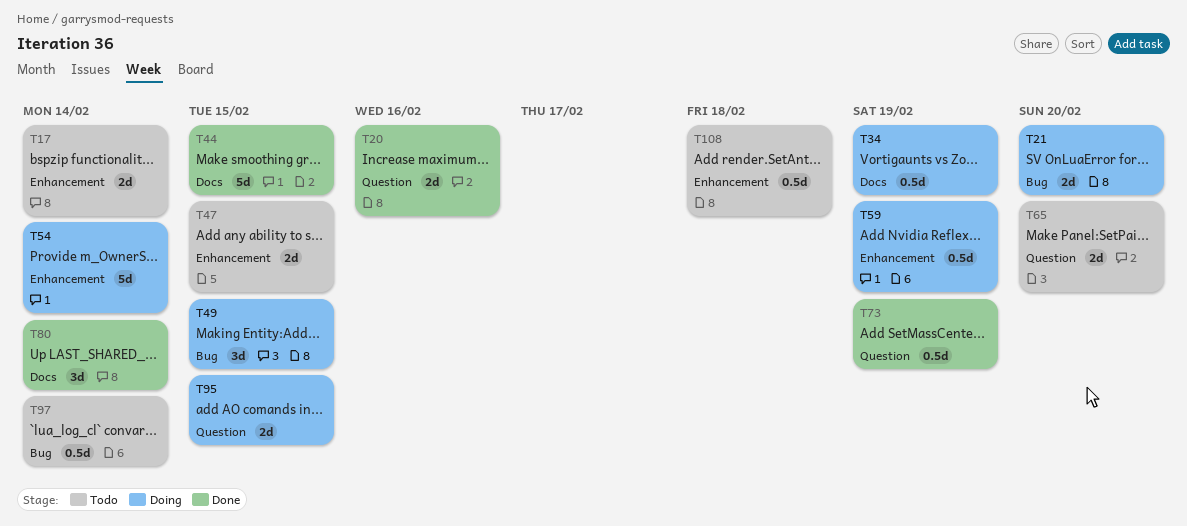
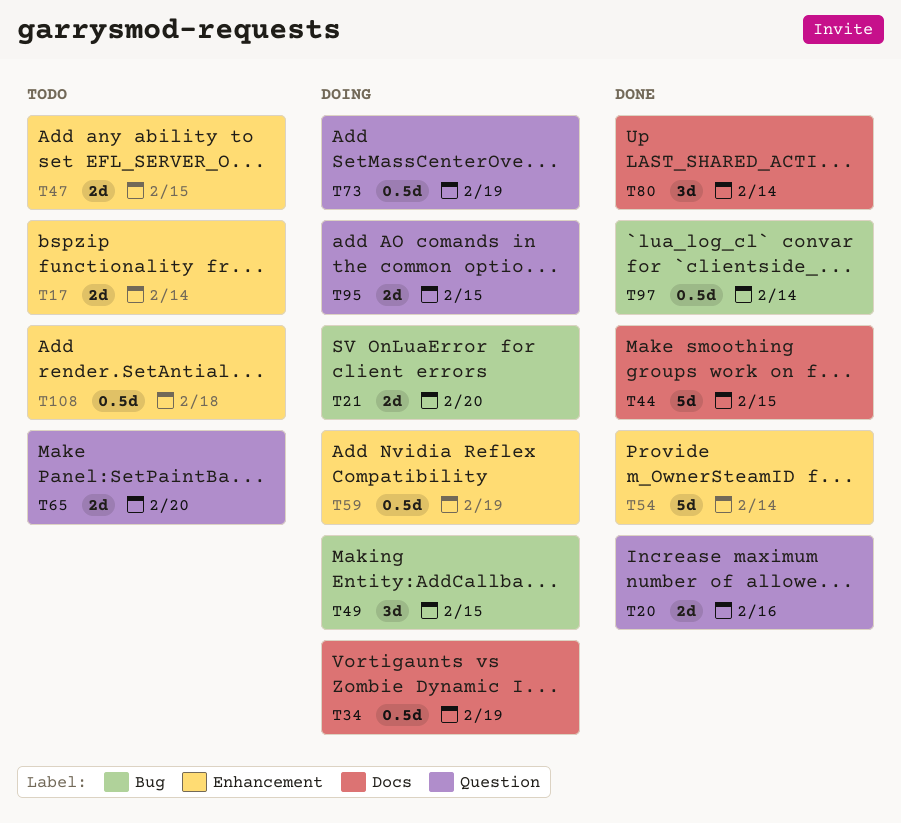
T54, status: Doing -> Done
T73, status: Done -> Doing
T97, status: Todo -> Done

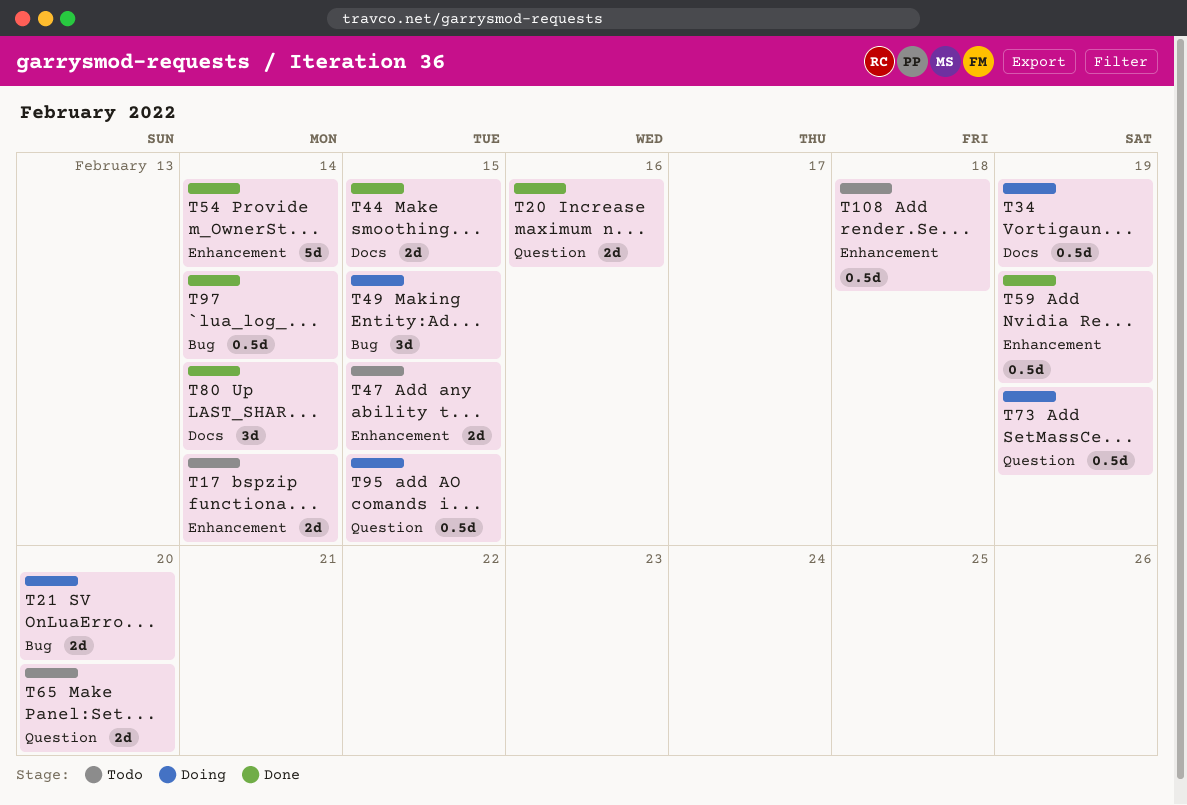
T44, estimate: 5d -> 2d
T59, status: Doing -> Done
T95, estimate: 2d -> 0.5d

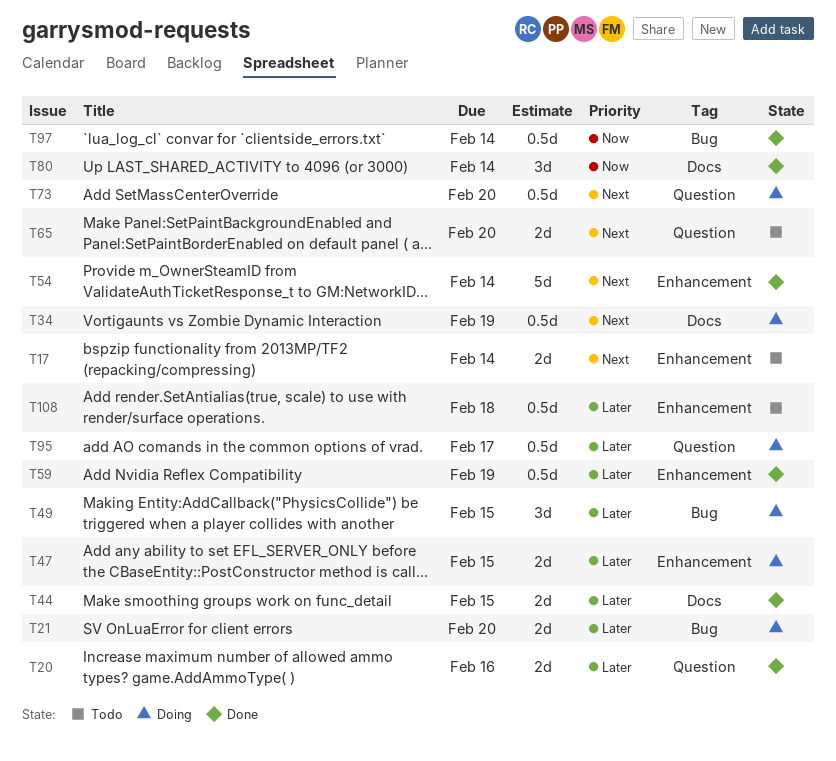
T47, status: Todo -> Doing
T73, due: Feb 19 -> Feb 20
T95, due: Feb 15 -> Feb 17

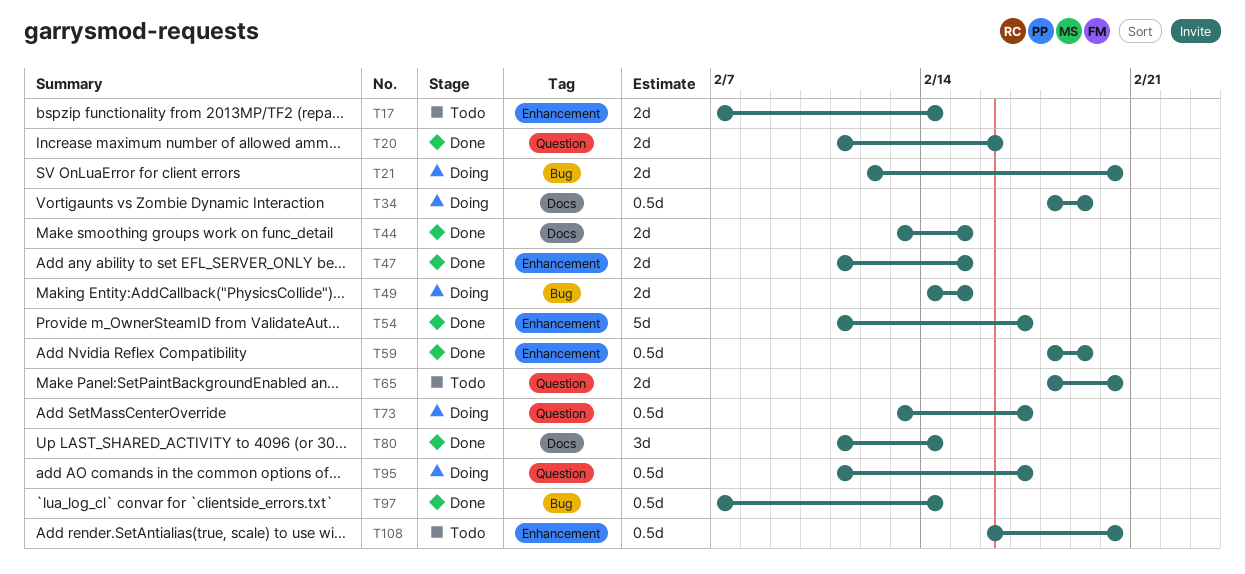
T47, status: Doing -> Done
T49, estimate: 3d -> 2d
T54, due: Feb 14 -> Feb 17
T73, due: Feb 20 -> Feb 17
T108, due: Feb 18 -> Feb 20

